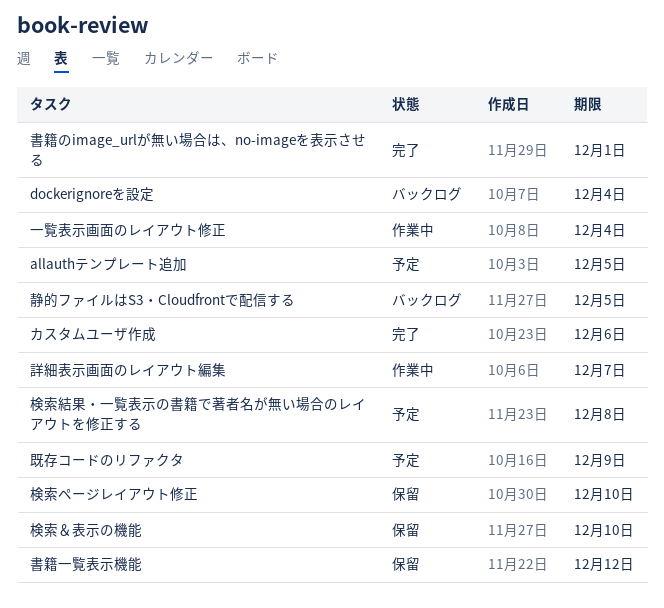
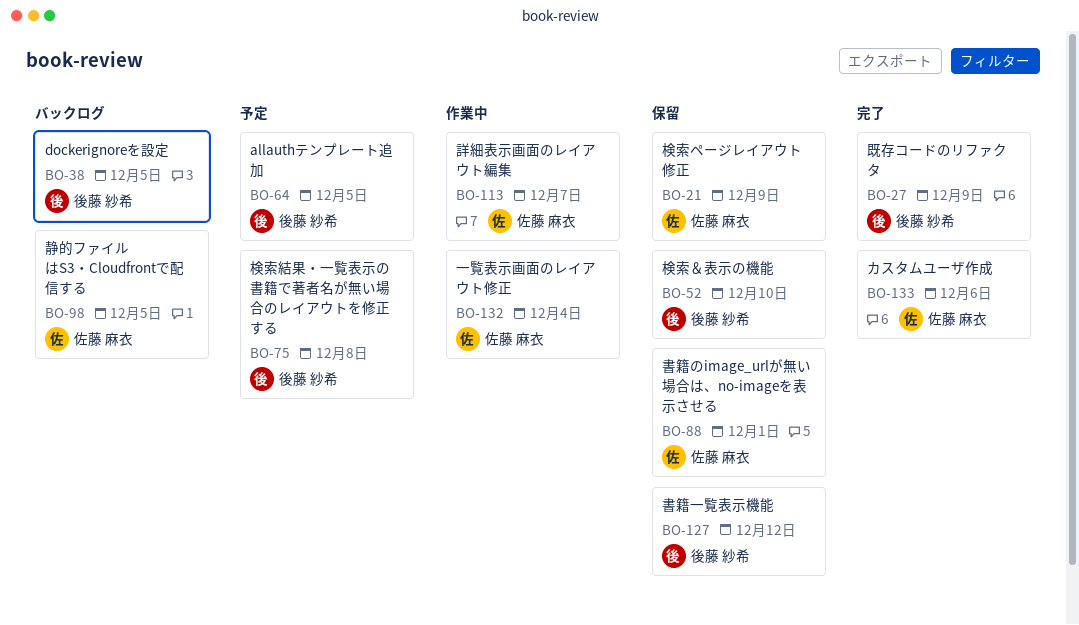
dockerignoreを設定, due: Dec 4 -> Dec 5
既存コードのリファクタ, status: 予定 -> 完了
書籍のimage_urlが無い場合は、no-imageを表示させる, status: 完了 -> 保留
検索ページレイアウト修正, due: Dec 10 -> Dec 9

